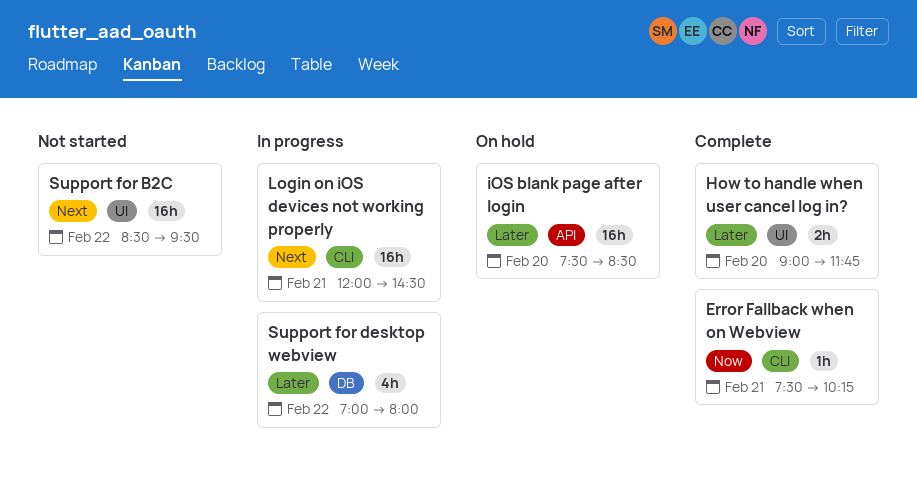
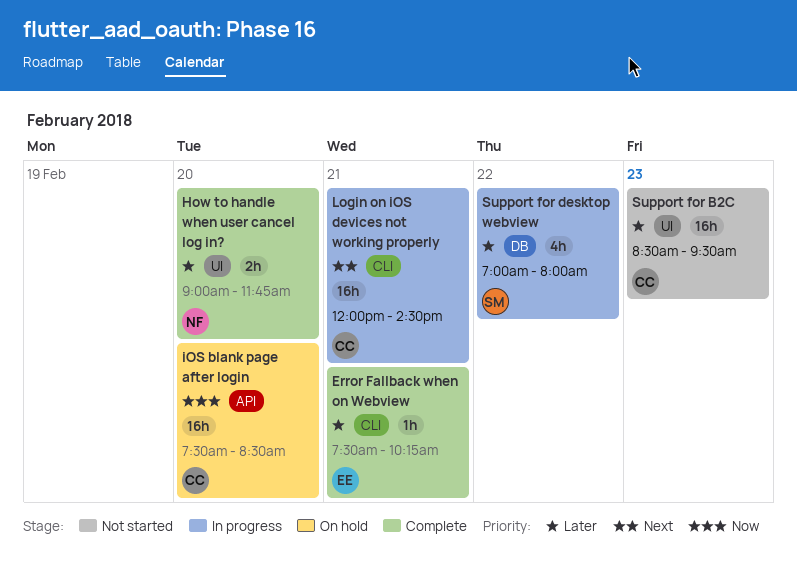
Error Fallback when on Webview, priority: Now -> Later
iOS blank page after login, priority: Later -> Now
Support for B2C, priority: Next -> Later
Support for B2C, day: Feb 22 -> Feb 23

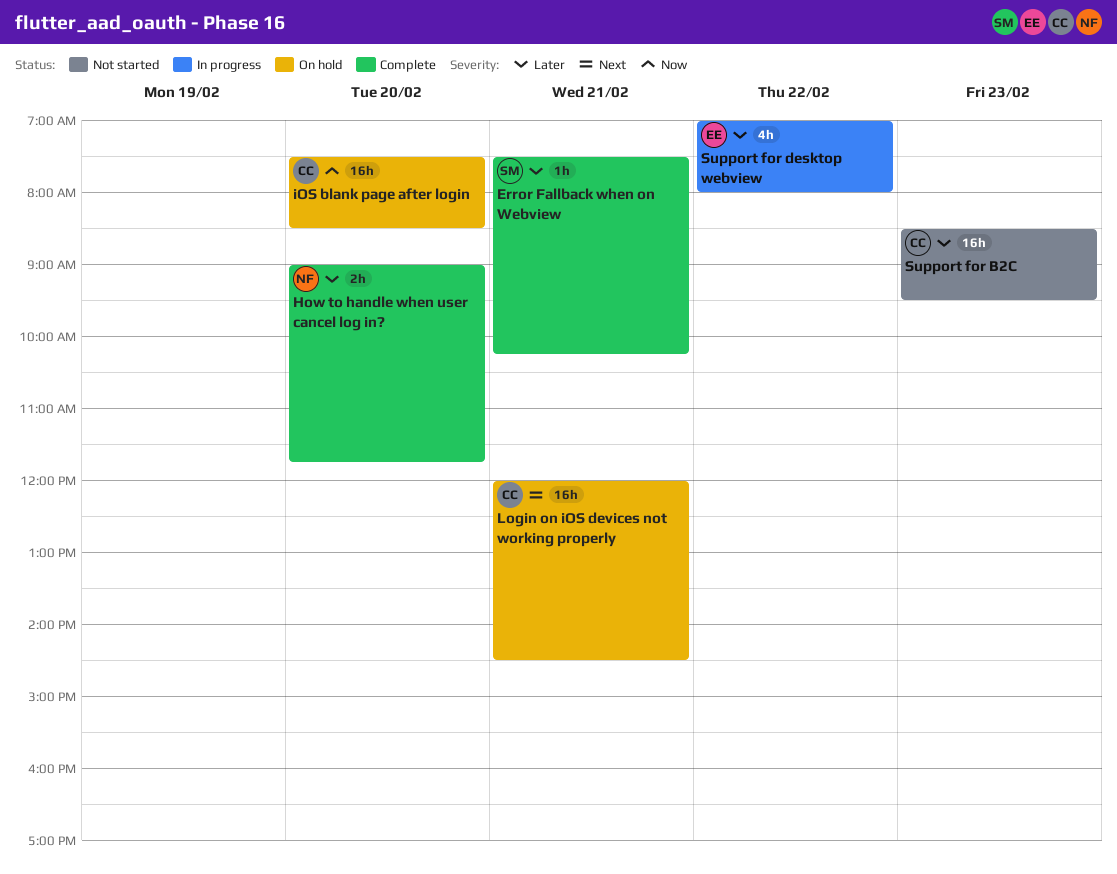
Error Fallback when on Webview, owner: EE -> SM
Login on iOS devices not working properly, status: In progress -> On hold
Support for desktop webview, owner: SM -> EE

